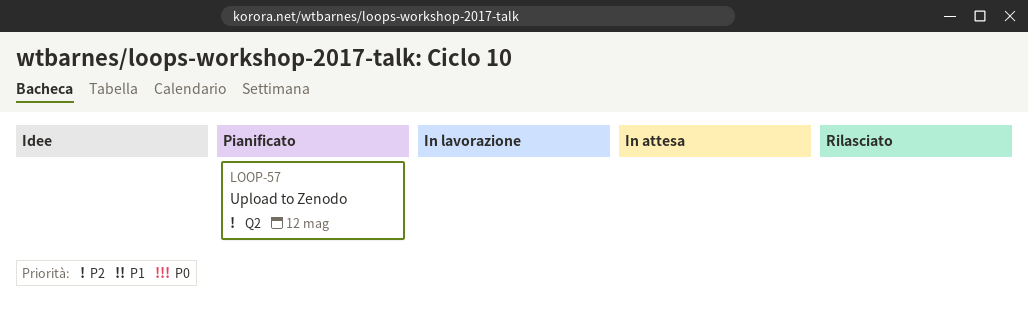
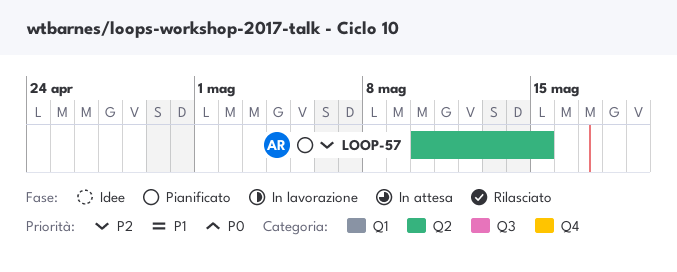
LOOP-57, due: May 12 -> May 15

